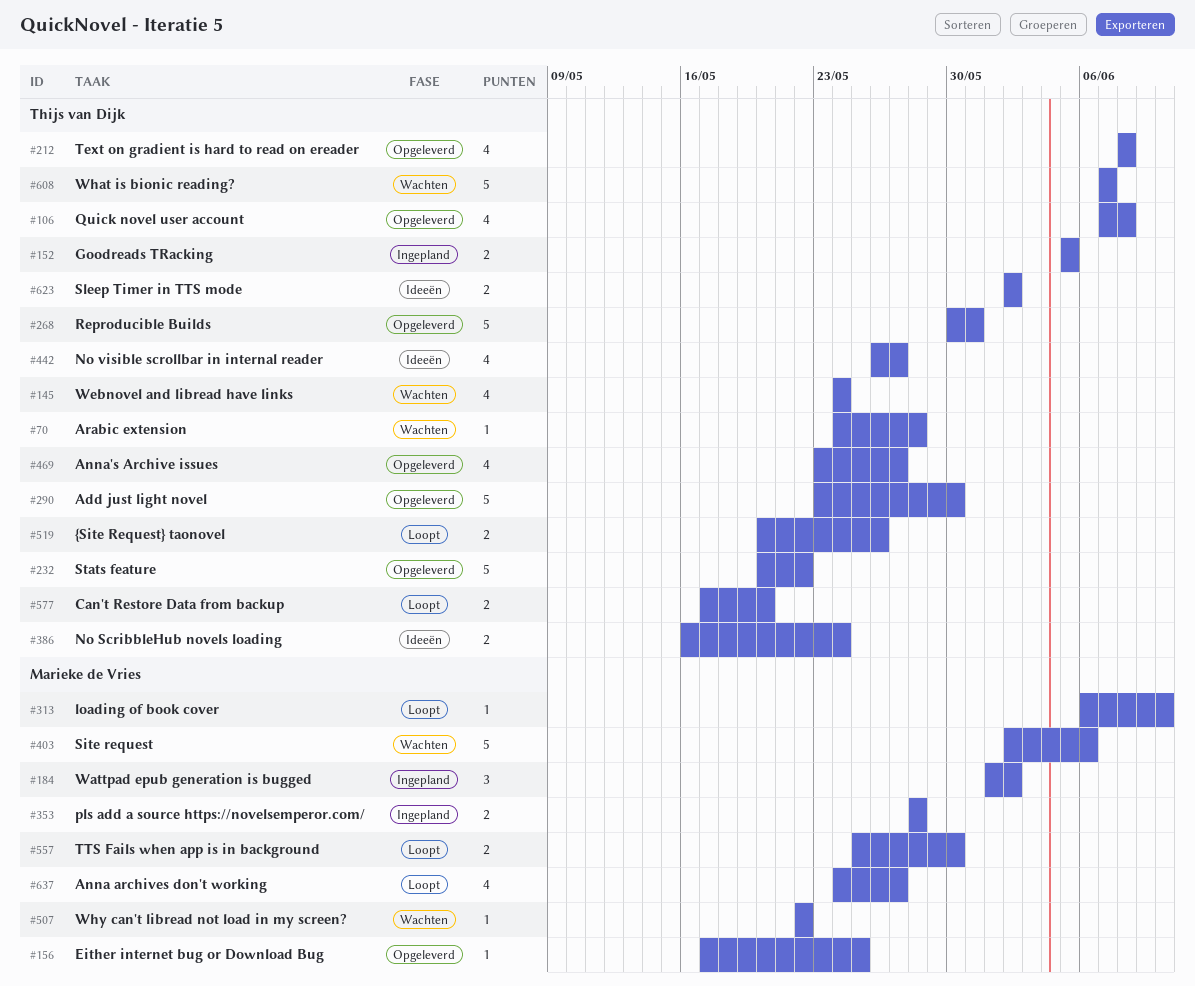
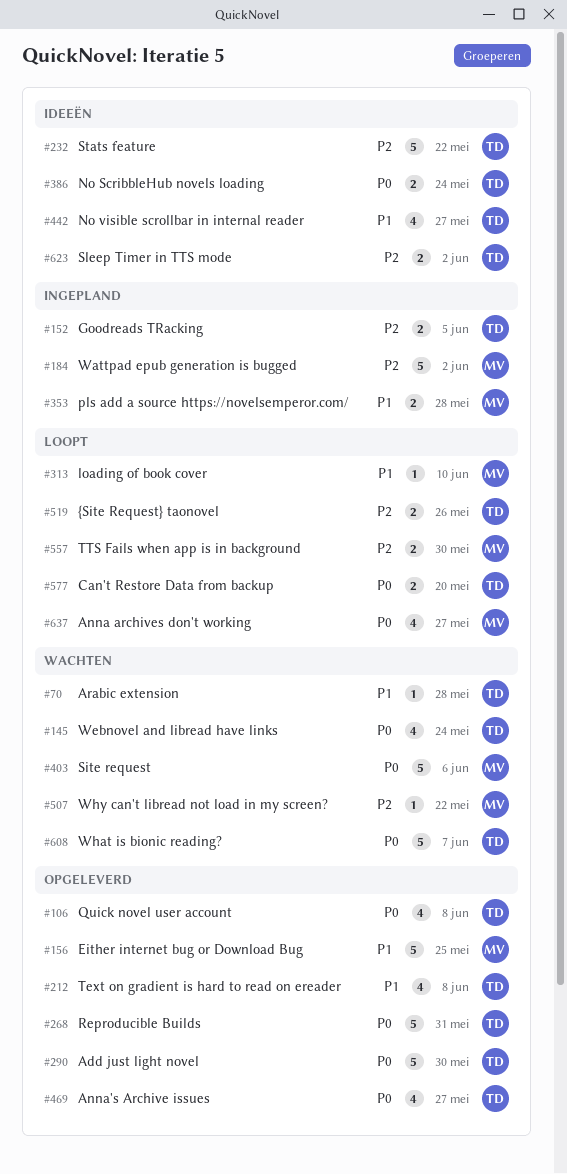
#156, estimate: 1 -> 5
#184, estimate: 3 -> 5
#232, status: Opgeleverd -> Ideeën

